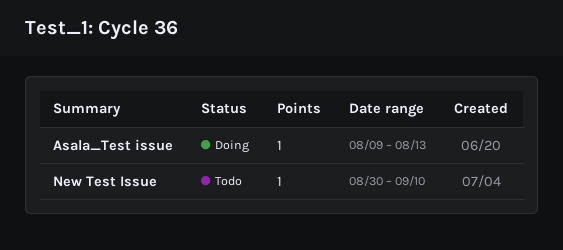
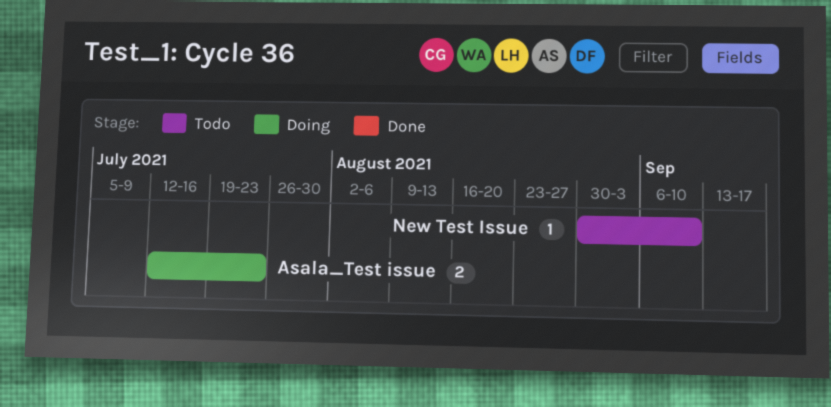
Asala_Test issue, estimate: 1 -> 2
Asala_Test issue, start: Aug 9 -> Jul 12
Asala_Test issue, due: Aug 13 -> Jul 23

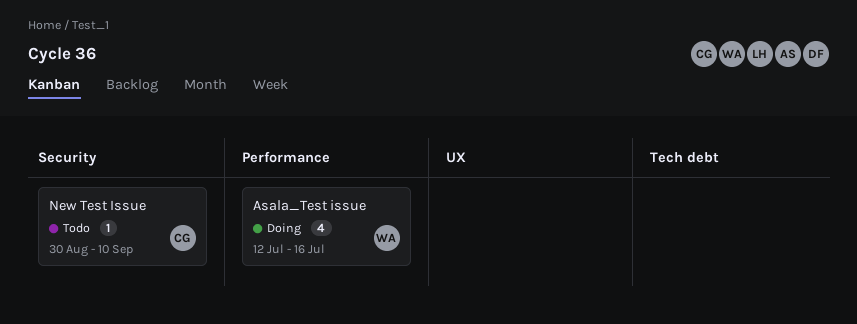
Asala_Test issue, estimate: 2 -> 4
Asala_Test issue, due: Jul 23 -> Jul 16

